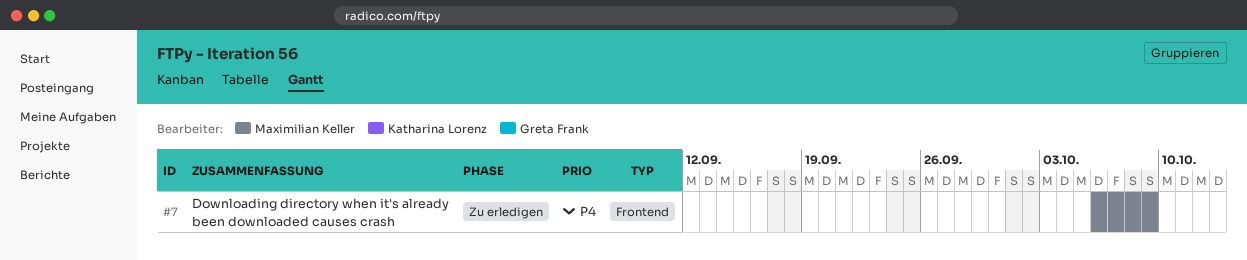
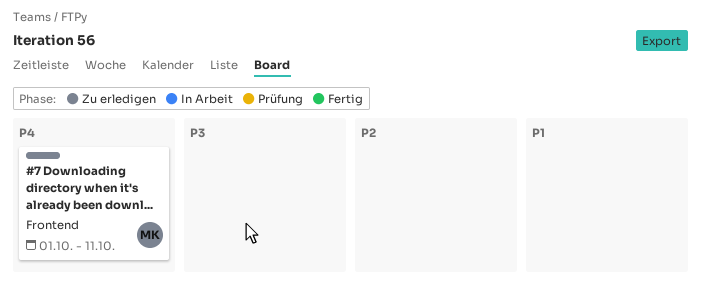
#7, start: Oct 6 -> Oct 1
#7, due: Oct 9 -> Oct 11

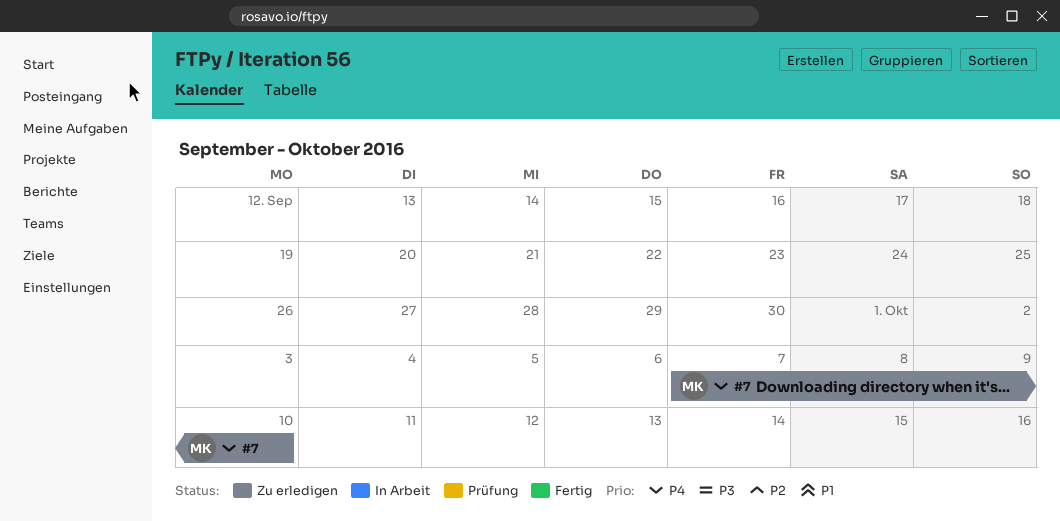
#7, start: Oct 1 -> Oct 7
#7, due: Oct 11 -> Oct 10

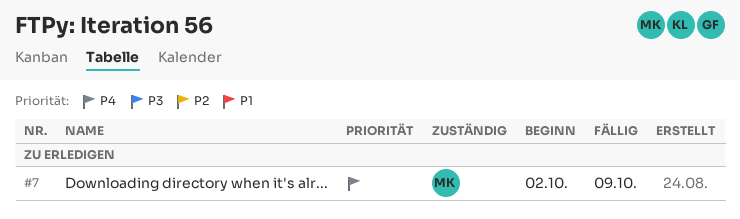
#7, start: Oct 7 -> Oct 2
#7, due: Oct 10 -> Oct 9

